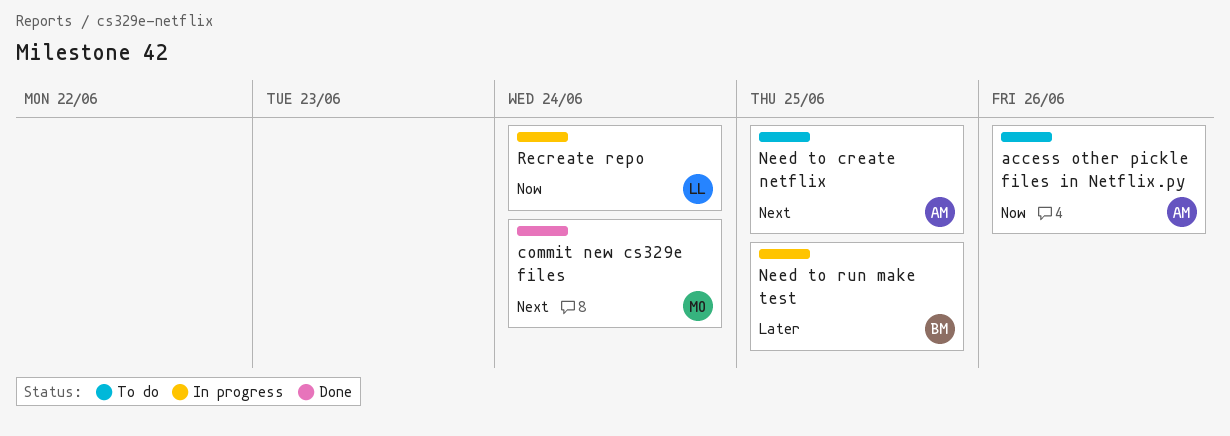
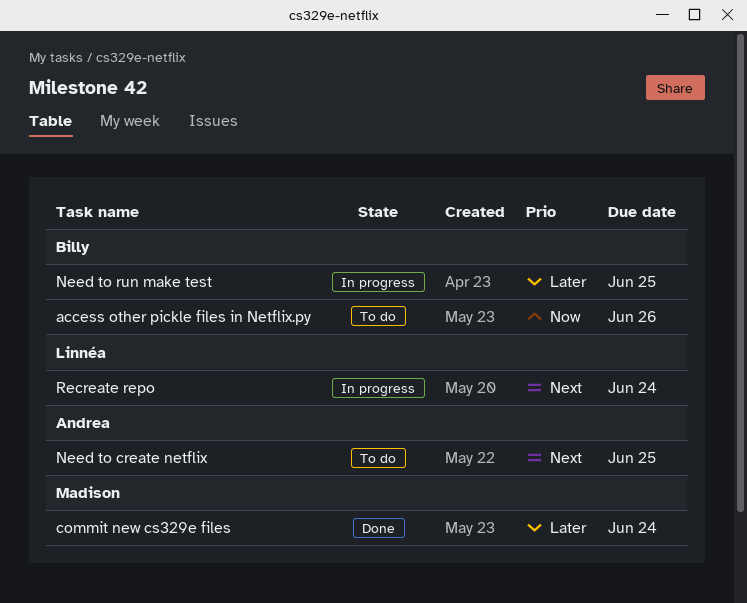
access other pickle files in Netflix.py, owner: Andrea -> Billy
commit new cs329e files, priority: Next -> Later
Recreate repo, priority: Now -> Next

